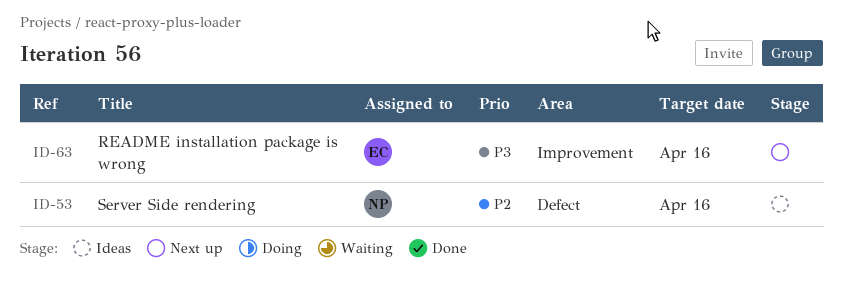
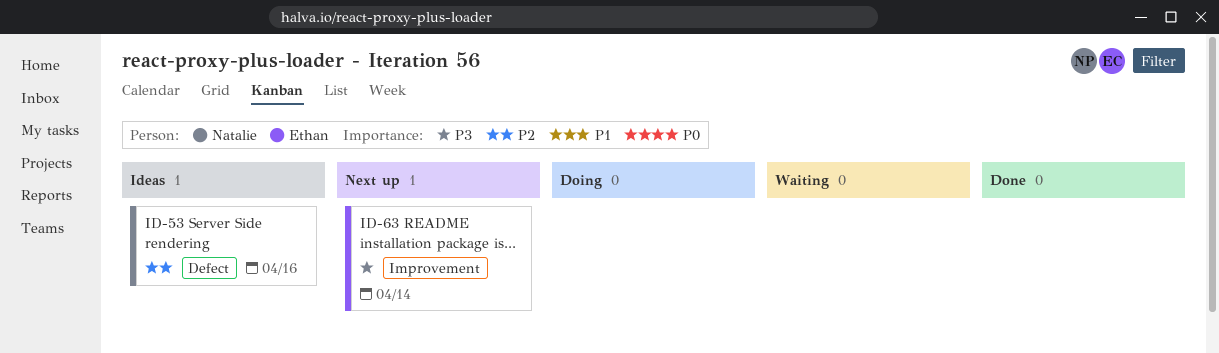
ID-63, due: Apr 16 -> Apr 14

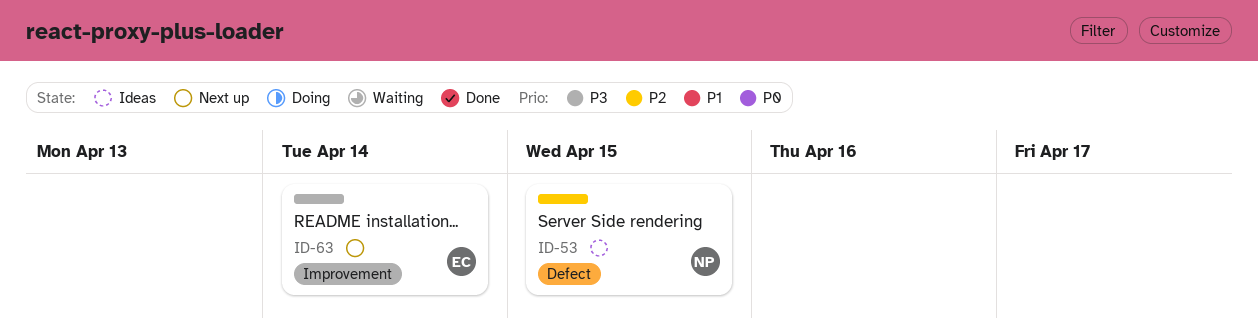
ID-53, due: Apr 16 -> Apr 15

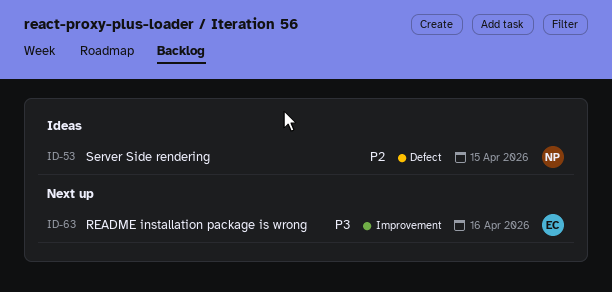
ID-63, due: Apr 14 -> Apr 16

